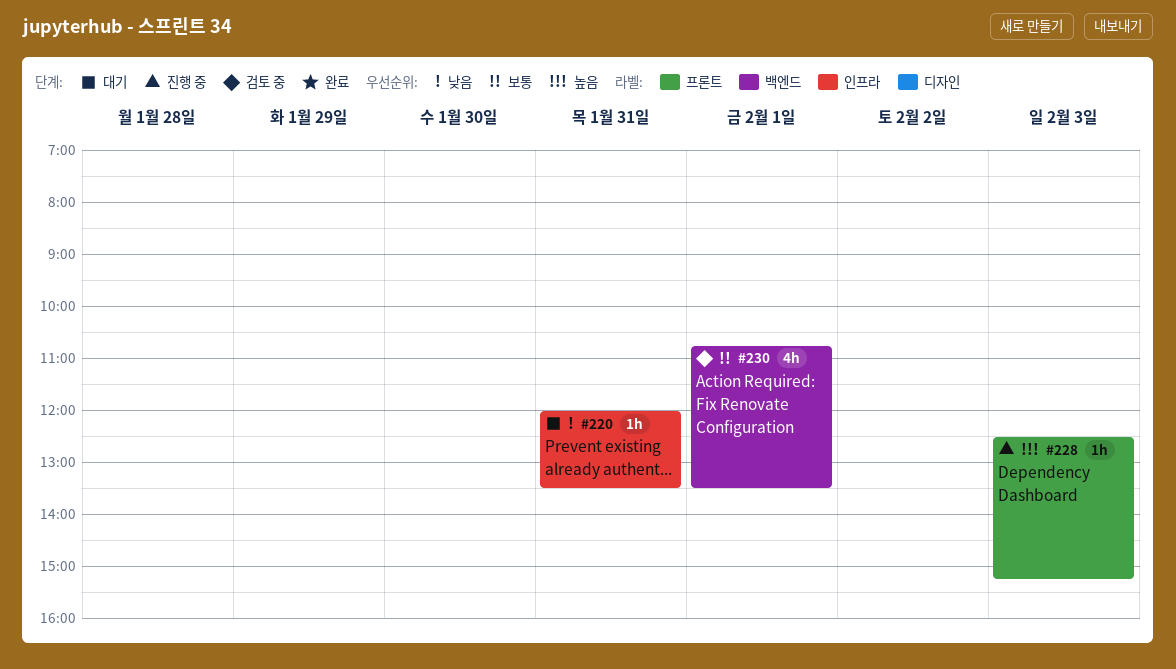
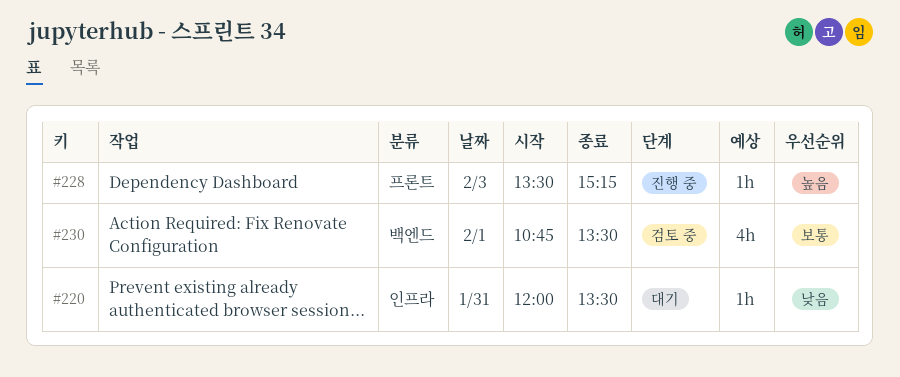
#228, begins: 12:30 -> 13:30

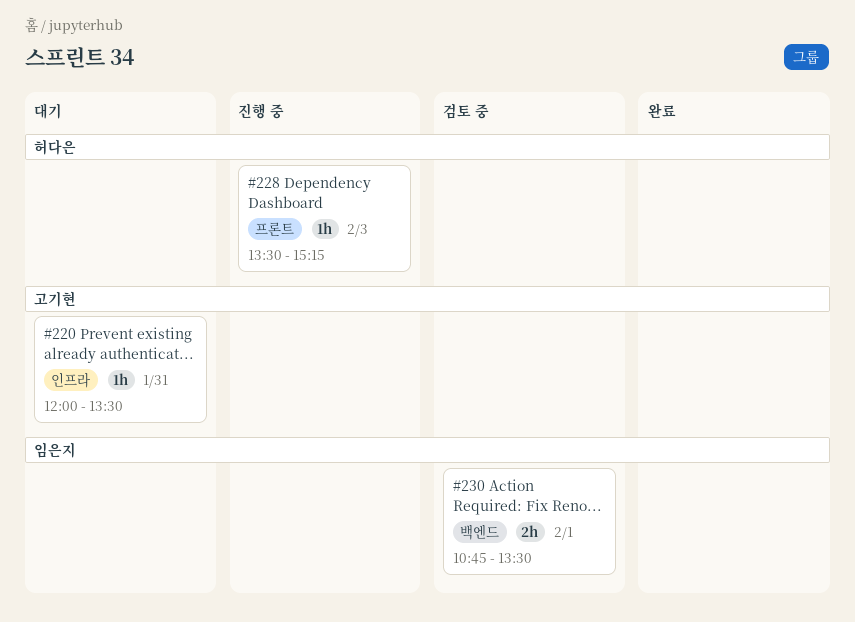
#230, estimate: 4h -> 2h

